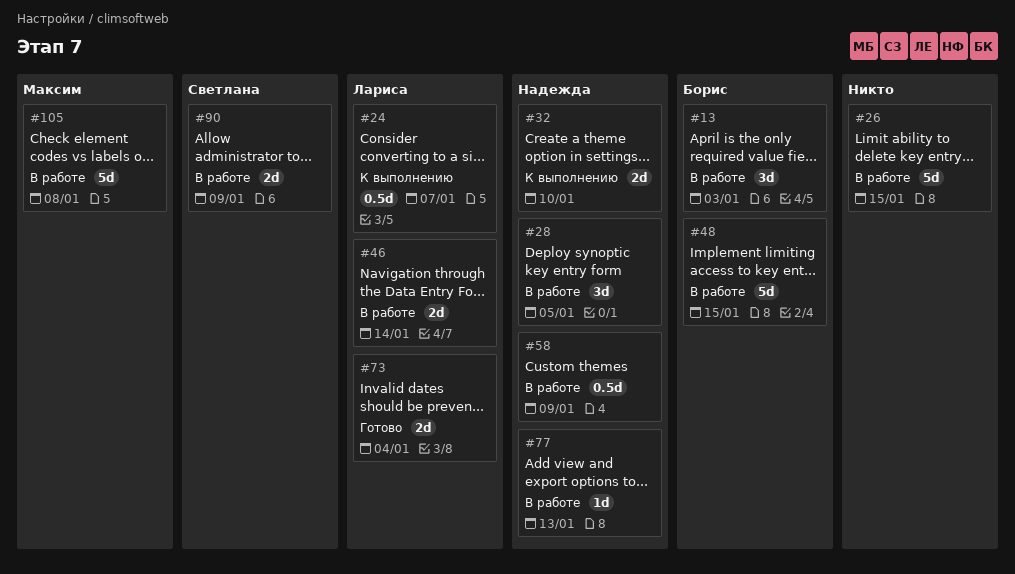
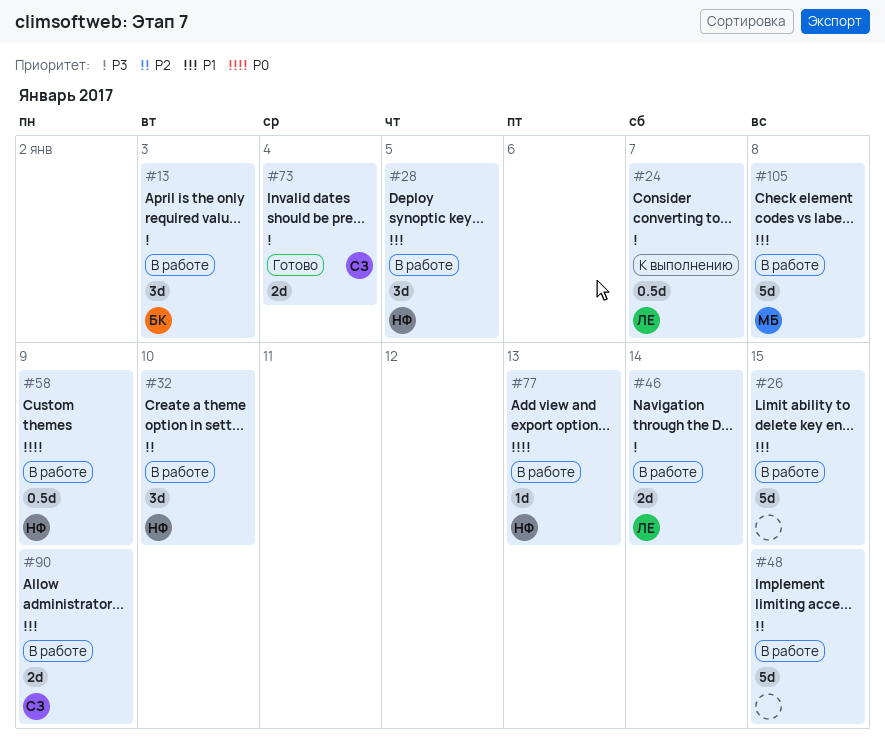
#32, status: К выполнению -> В работе
#32, estimate: 2d -> 3d
#48, owner: Борис -> none
#73, owner: Лариса -> Светлана

